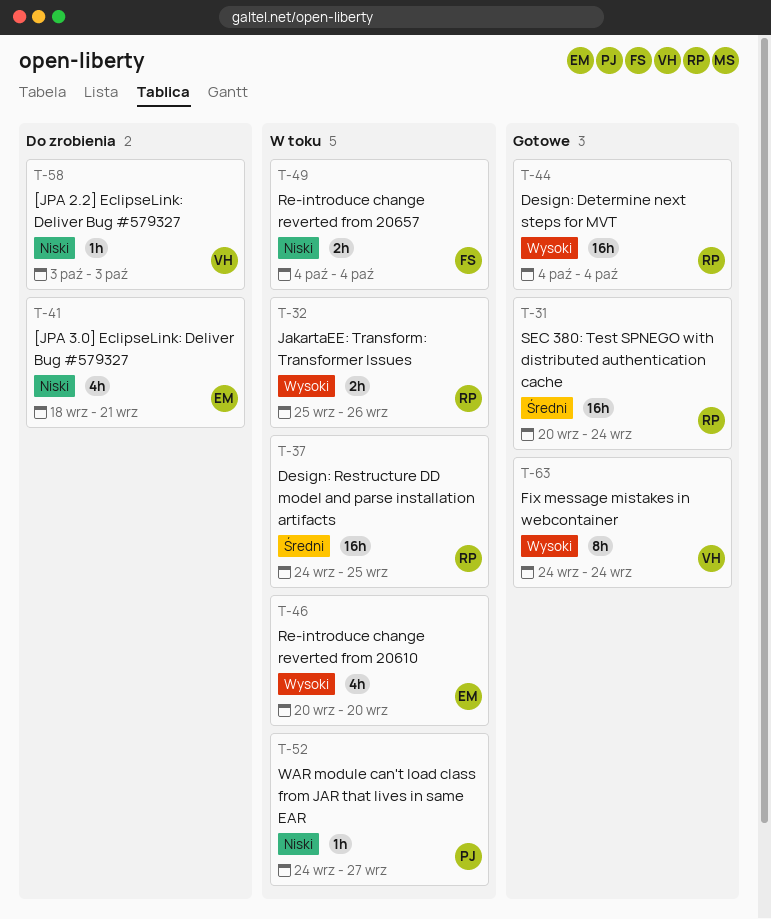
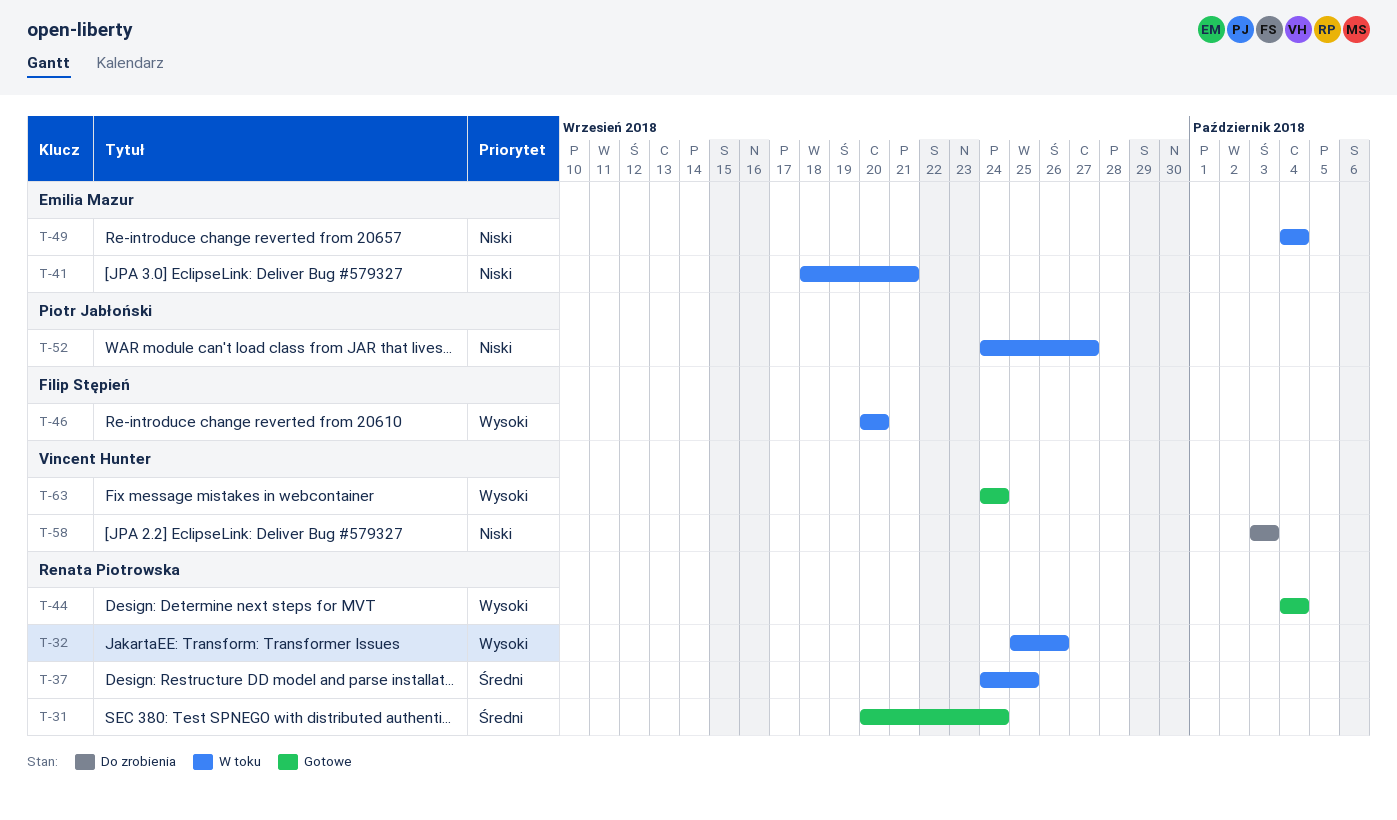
T-41, status: Do zrobienia -> W toku
T-46, owner: Emilia Mazur -> Filip Stępień
T-49, owner: Filip Stępień -> Emilia Mazur

